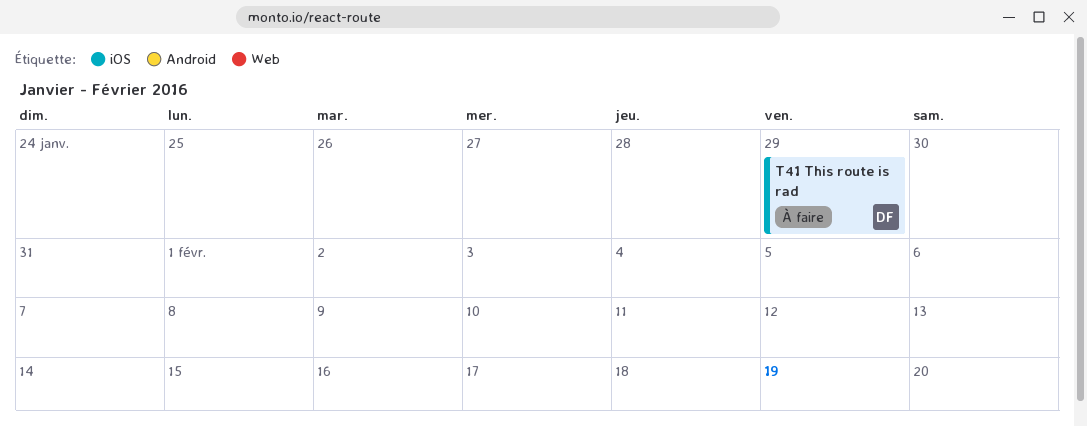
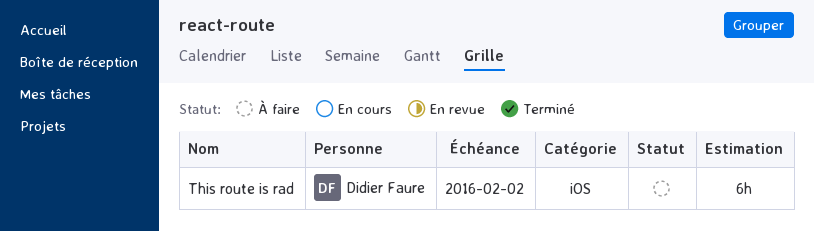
This route is rad, due: Jan 29 -> Feb 2

